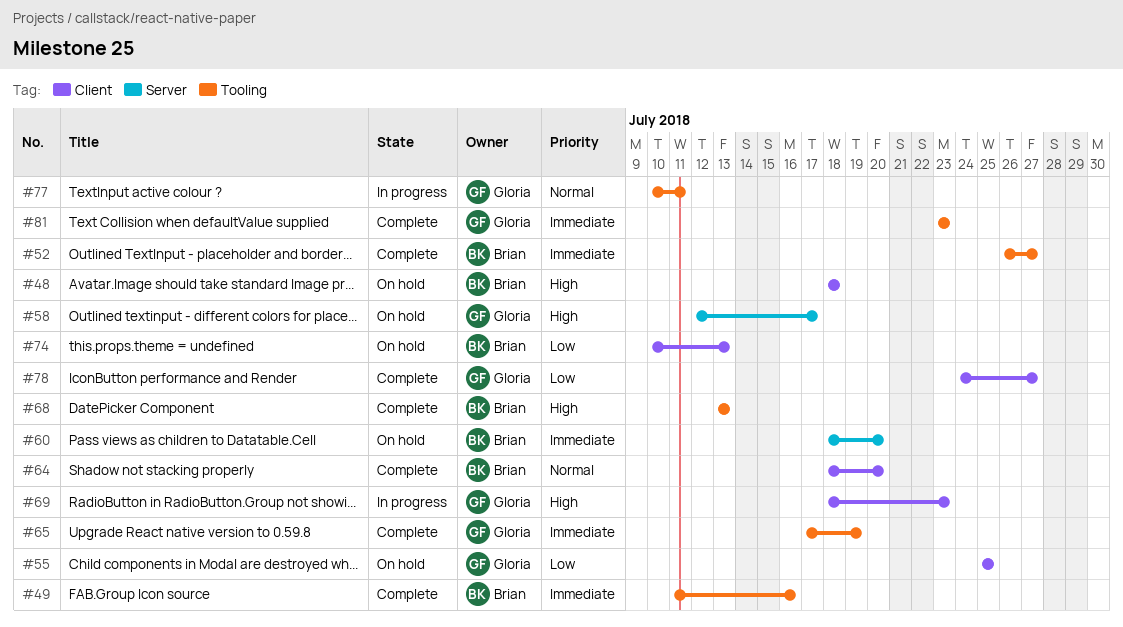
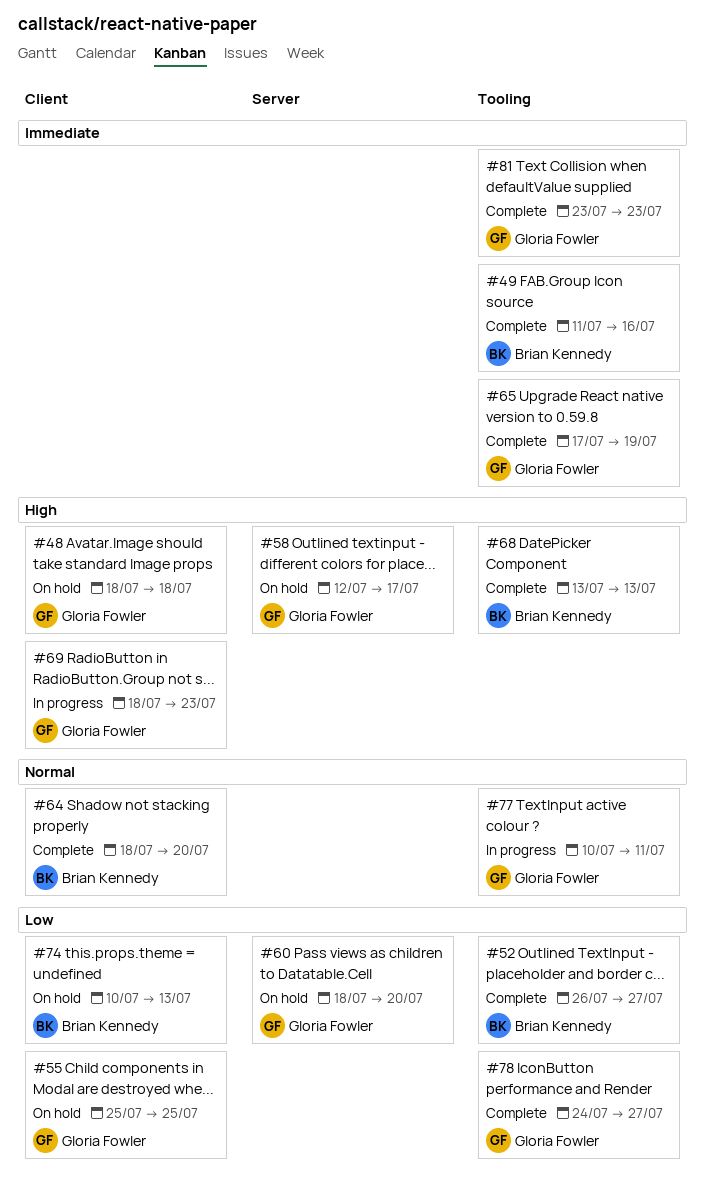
#48, owner: Brian Kennedy -> Gloria Fowler
#52, priority: Immediate -> Low
#60, owner: Brian Kennedy -> Gloria Fowler
#60, priority: Immediate -> Low
#78, label: Client -> Tooling

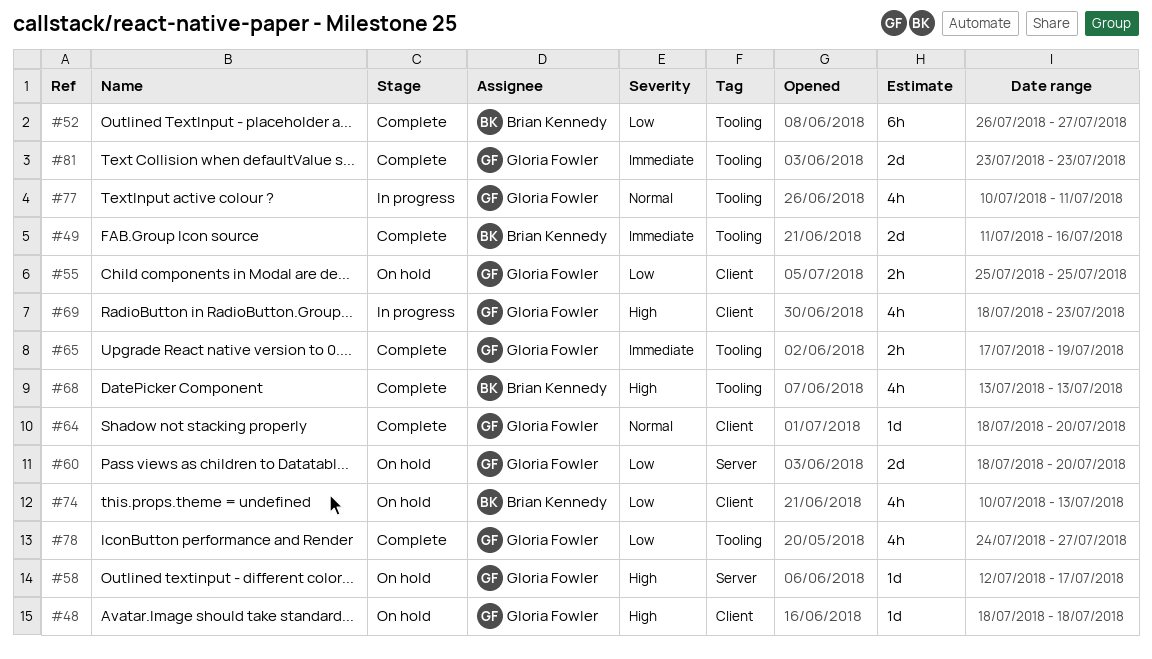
#64, owner: Brian Kennedy -> Gloria Fowler

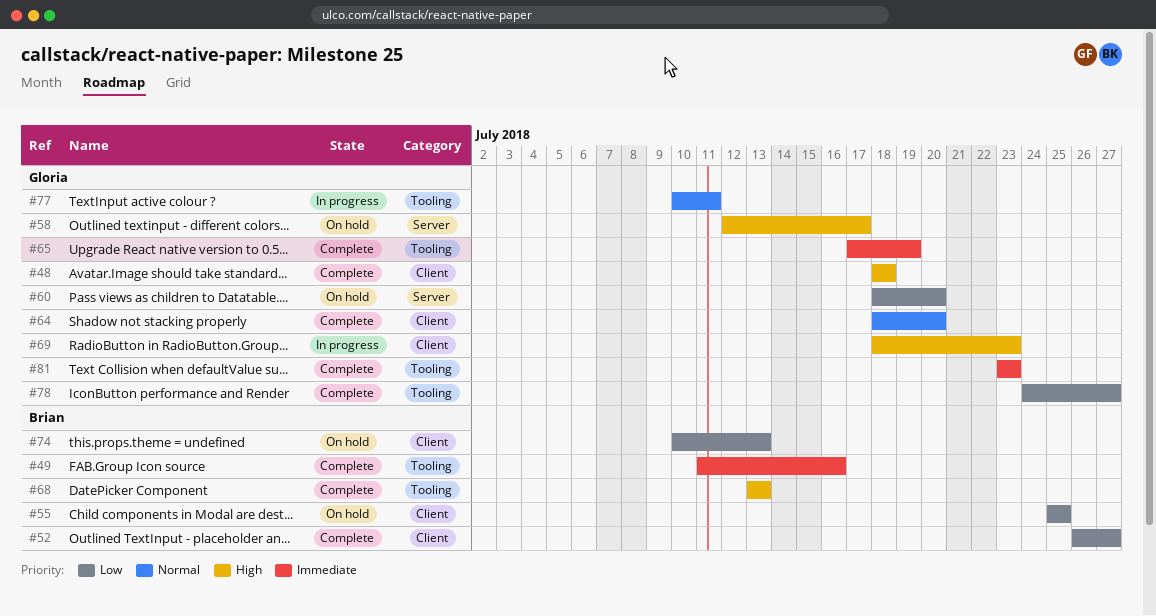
#48, status: On hold -> Complete
#52, label: Tooling -> Client
#55, owner: Gloria Fowler -> Brian Kennedy

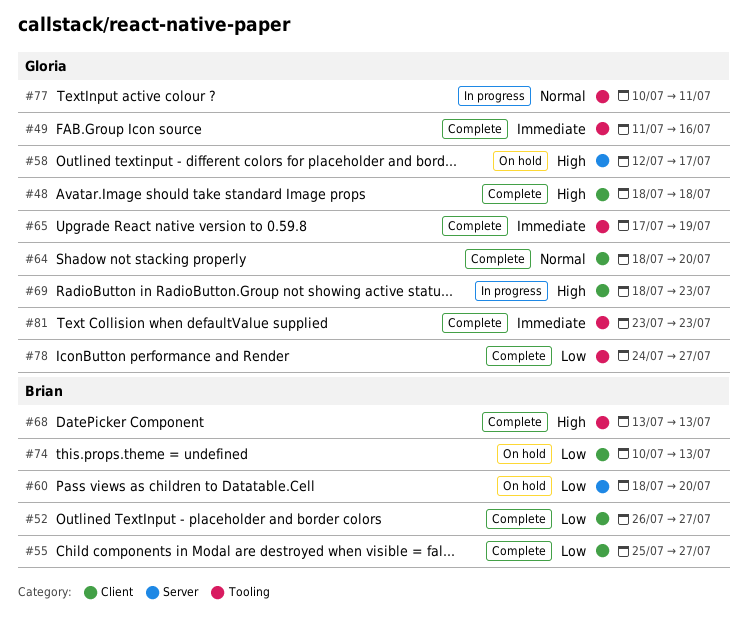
#49, owner: Brian -> Gloria
#55, status: On hold -> Complete
#55, due: Jul 25 -> Jul 27
#60, owner: Gloria -> Brian

